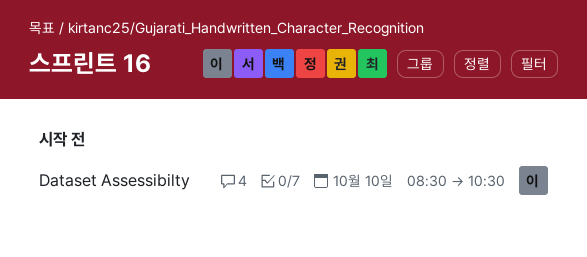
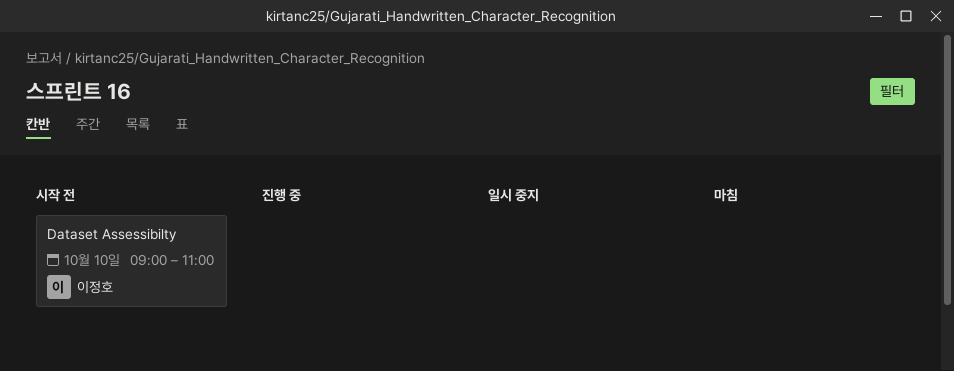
Dataset Assessibilty, begins: 08:30 -> 09:00
Dataset Assessibilty, ends: 10:30 -> 11:00

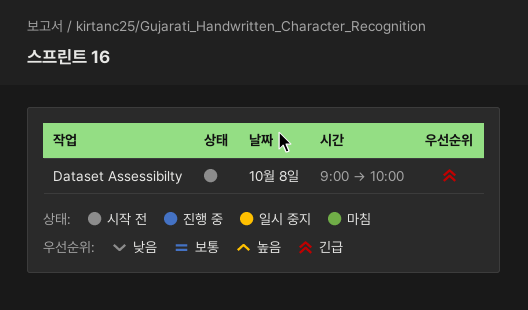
Dataset Assessibilty, day: Oct 10 -> Oct 8
Dataset Assessibilty, ends: 11:00 -> 10:00

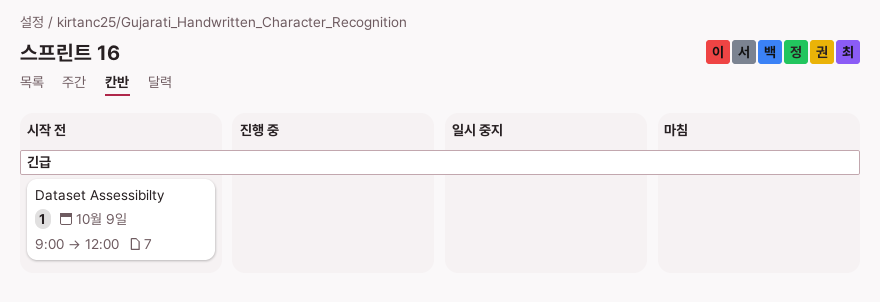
Dataset Assessibilty, day: Oct 8 -> Oct 9
Dataset Assessibilty, ends: 10:00 -> 12:00

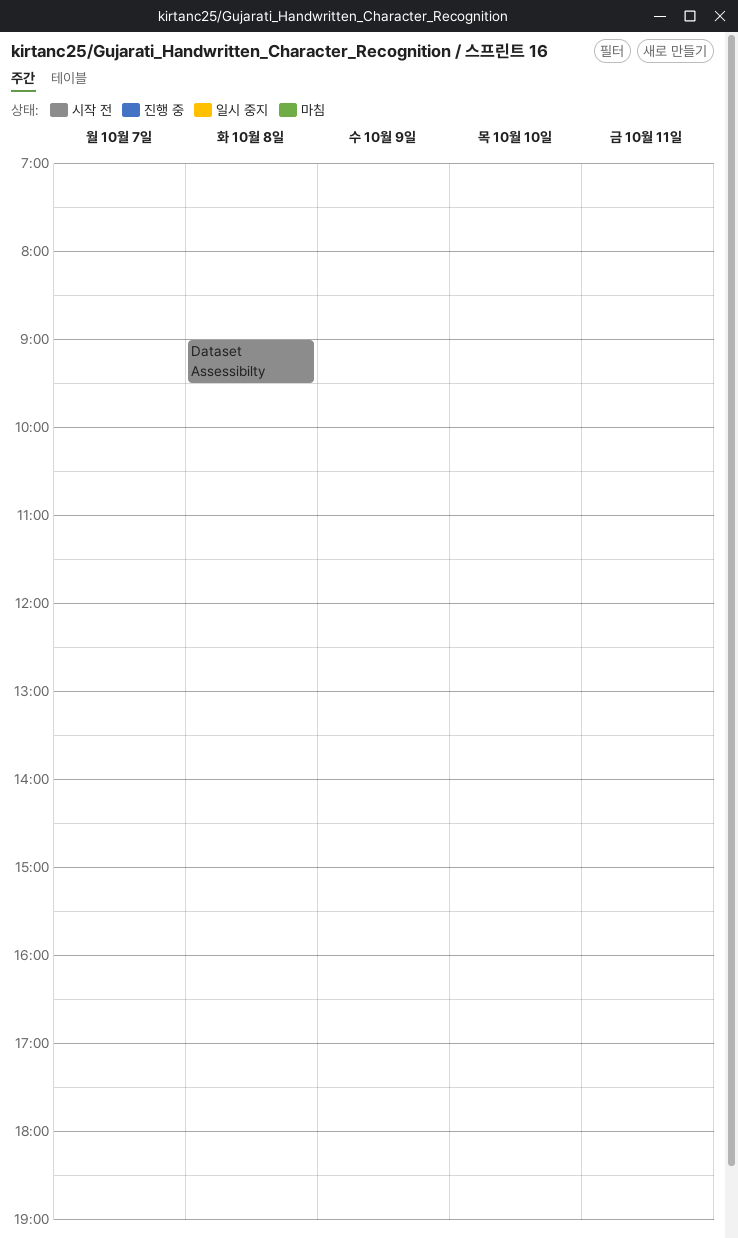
Dataset Assessibilty, day: Oct 9 -> Oct 8
Dataset Assessibilty, ends: 12:00 -> 09:30

